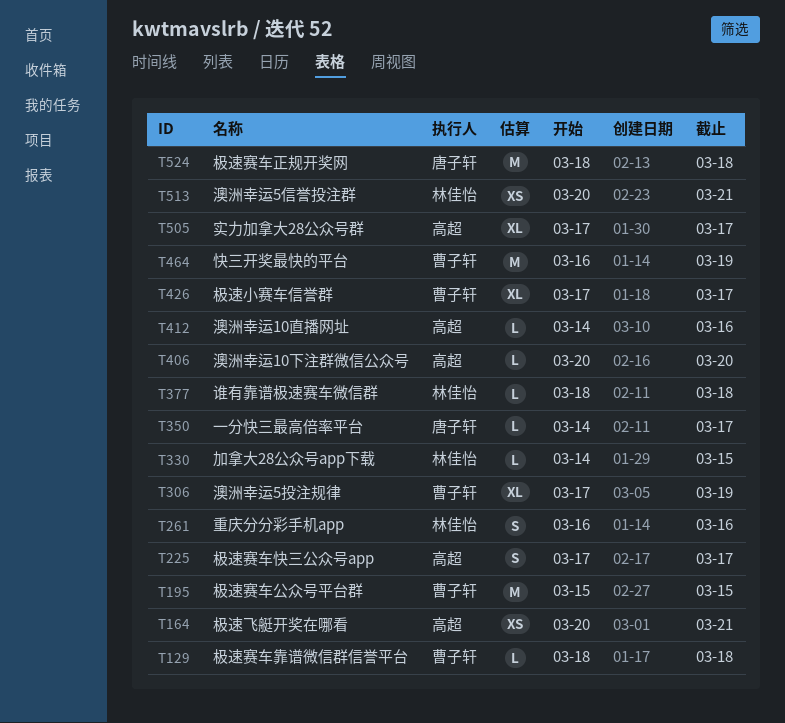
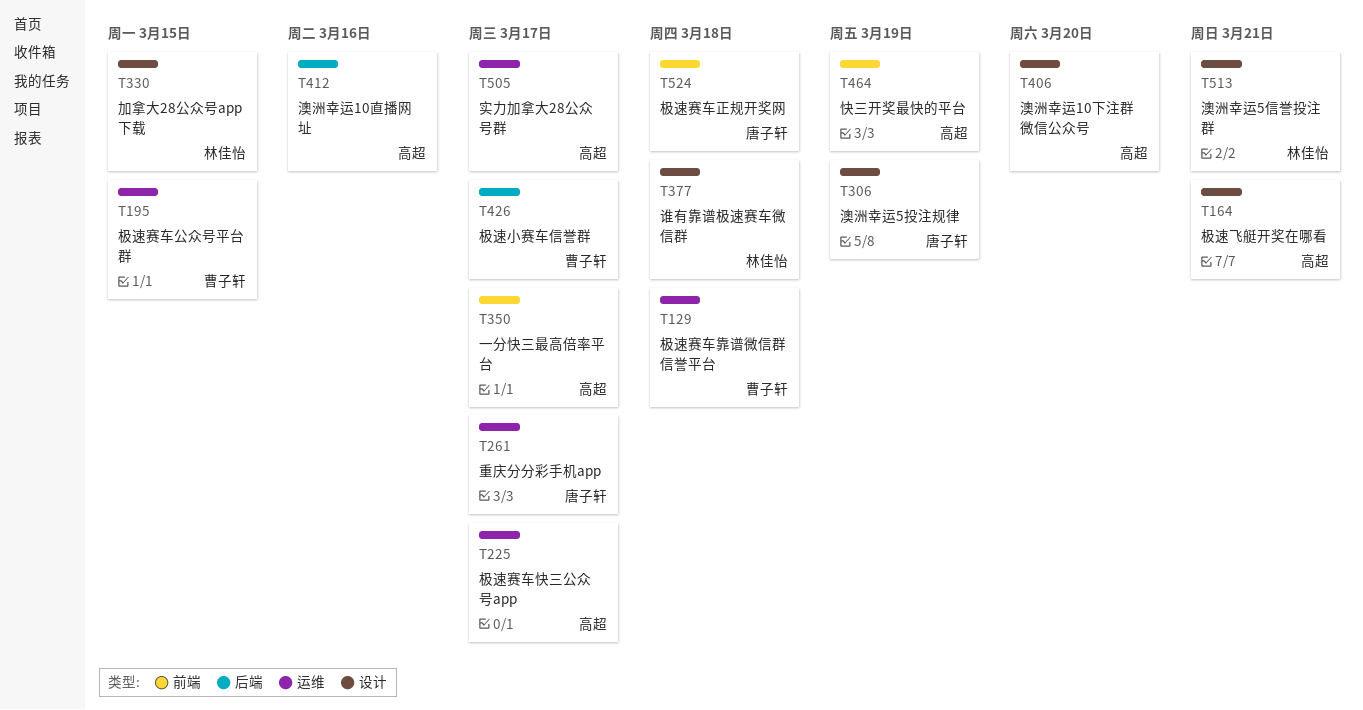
T261, owner: 林佳怡 -> 唐子轩
T261, due: Mar 16 -> Mar 17
T306, owner: 曹子轩 -> 唐子轩
T350, owner: 唐子轩 -> 高超
T464, owner: 曹子轩 -> 高超

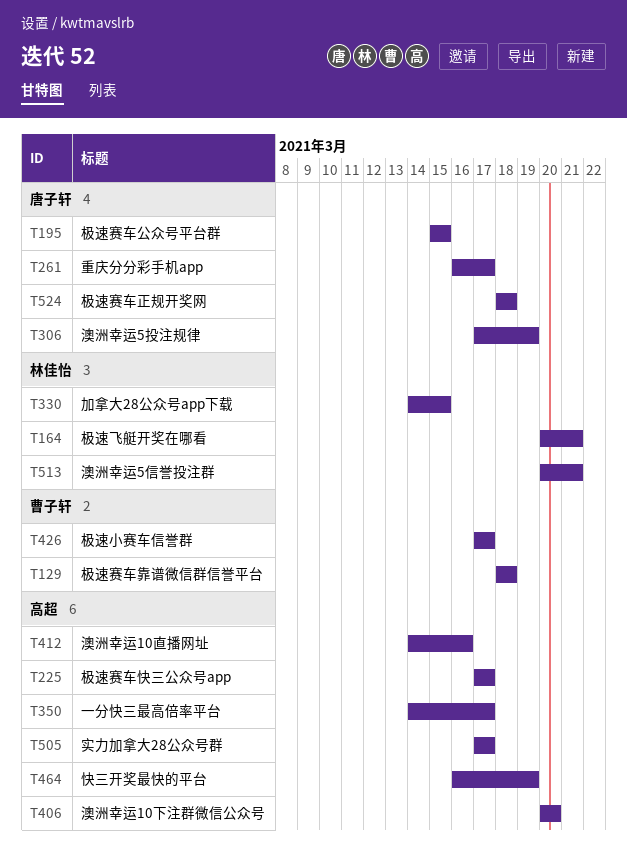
T164, owner: 高超 -> 林佳怡
T195, owner: 曹子轩 -> 唐子轩
T377: present -> none

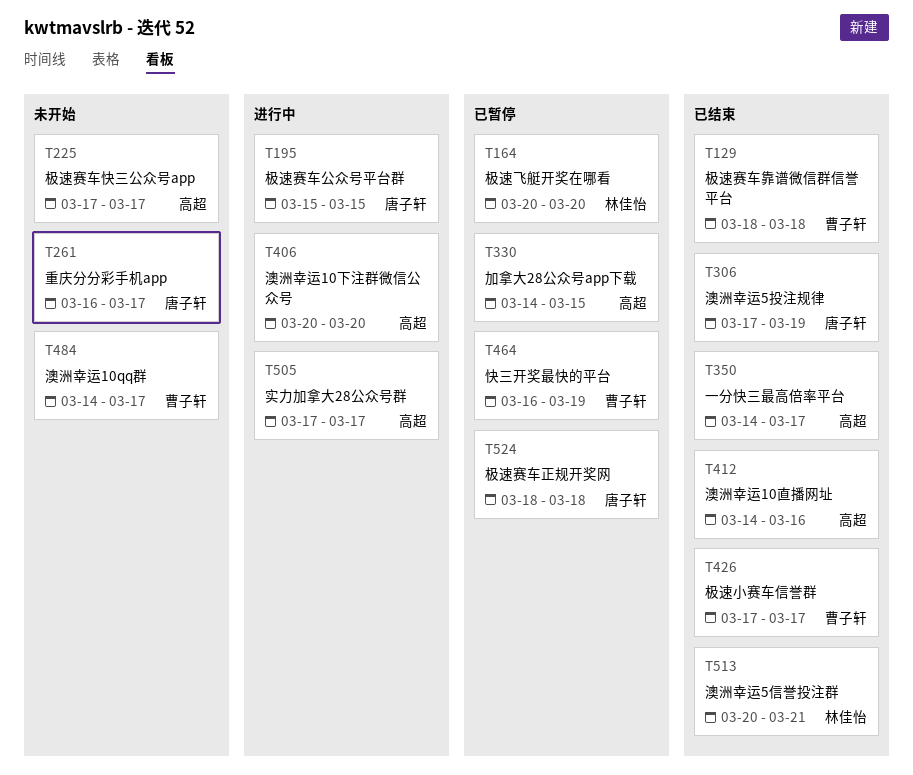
T164, due: Mar 21 -> Mar 20
T330, owner: 林佳怡 -> 高超
T464, owner: 高超 -> 曹子轩
T484: none -> present

